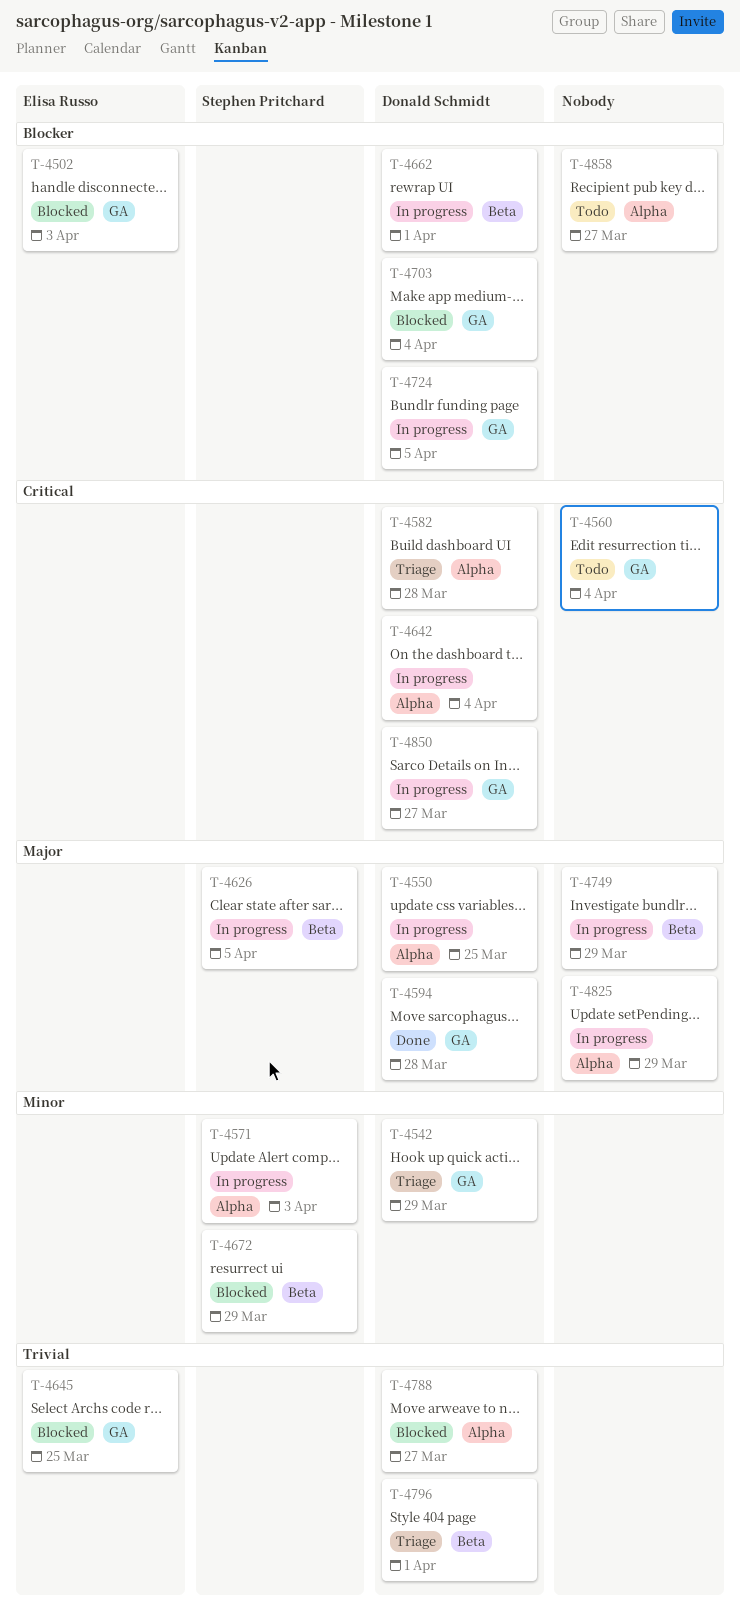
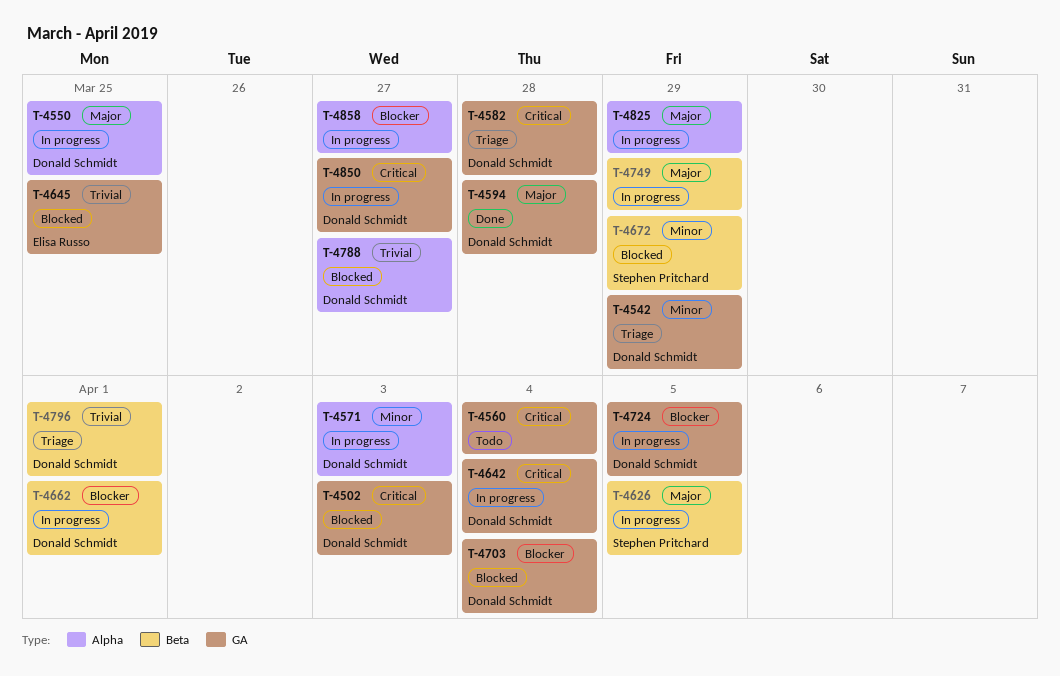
T-4502, owner: Elisa Russo -> Donald Schmidt
T-4502, priority: Blocker -> Critical
T-4571, owner: Stephen Pritchard -> Donald Schmidt
T-4582, label: Alpha -> GA
T-4642, label: Alpha -> GA
T-4858, status: Todo -> In progress

